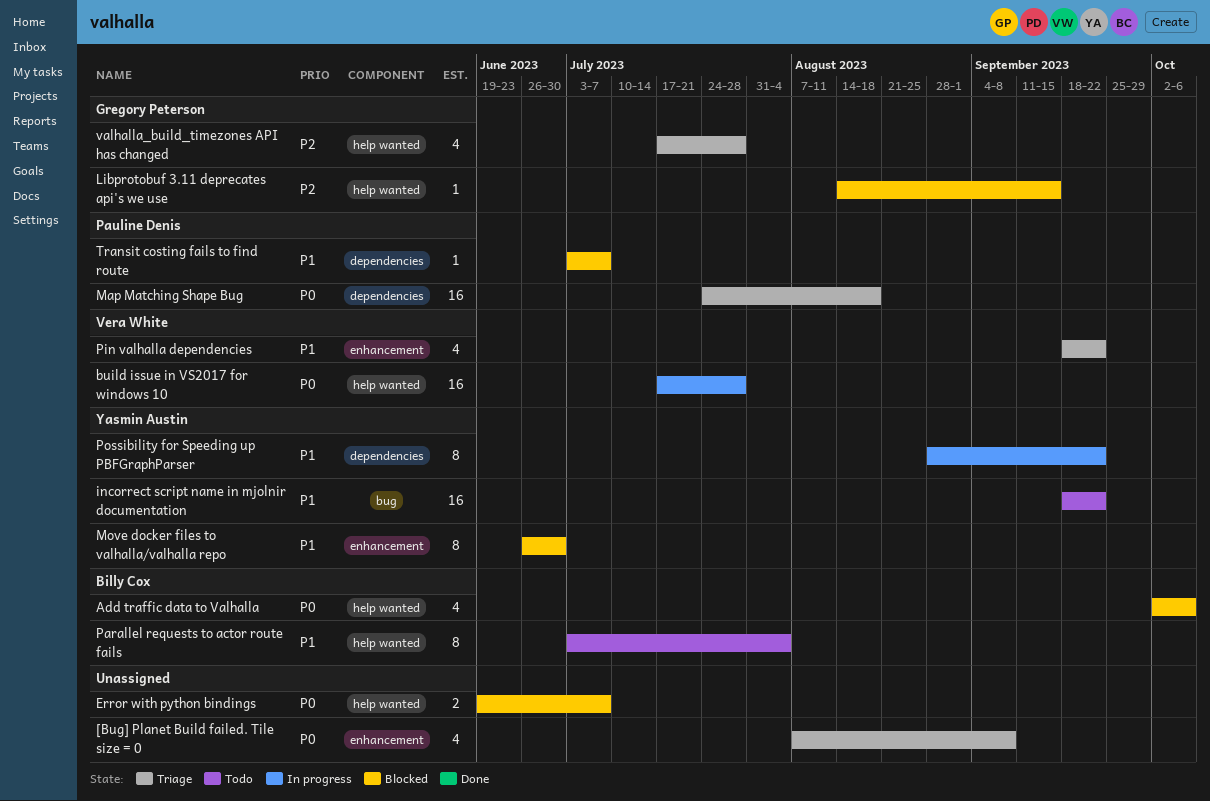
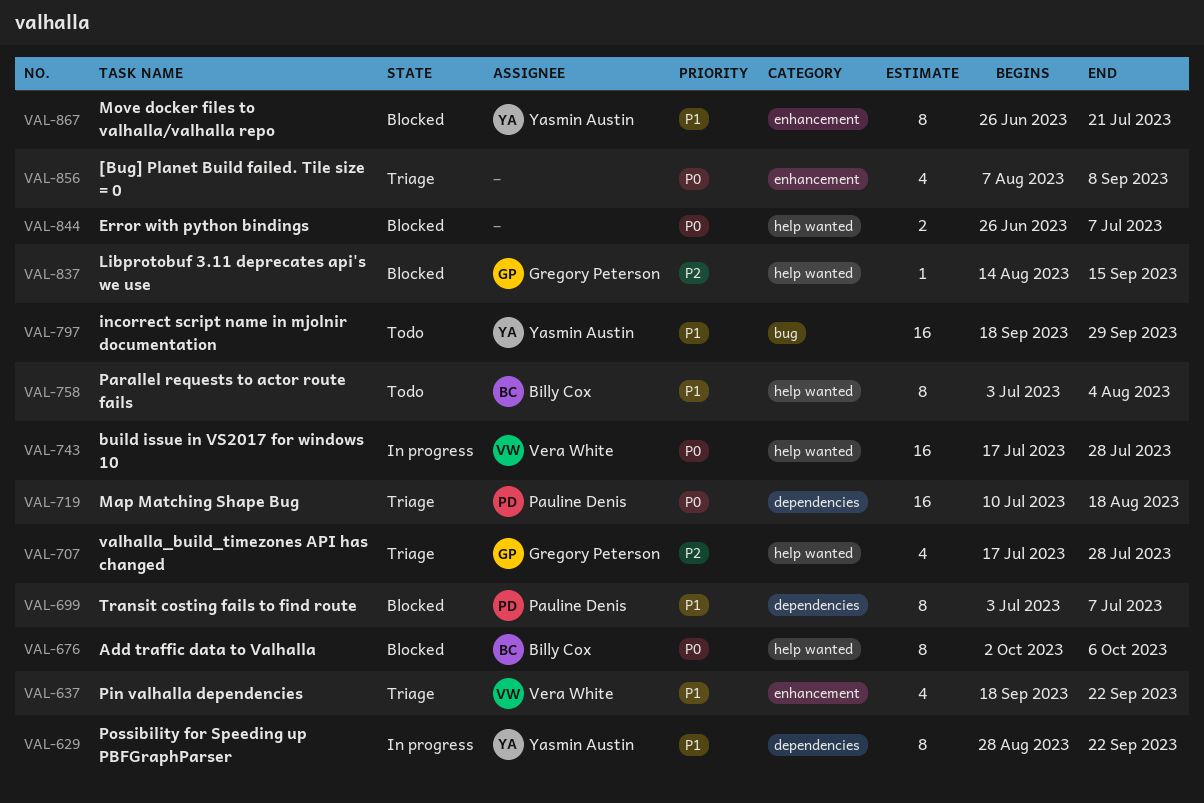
Add traffic data to Valhalla, estimate: 4 -> 8
Error with python bindings, start: Jun 19 -> Jun 26
incorrect script name in mjolnir documentation, due: Sep 22 -> Sep 29
Map Matching Shape Bug, start: Jul 24 -> Jul 10
Move docker files to valhalla/valhalla repo, due: Jun 30 -> Jul 21
Transit costing fails to find route, estimate: 1 -> 8

